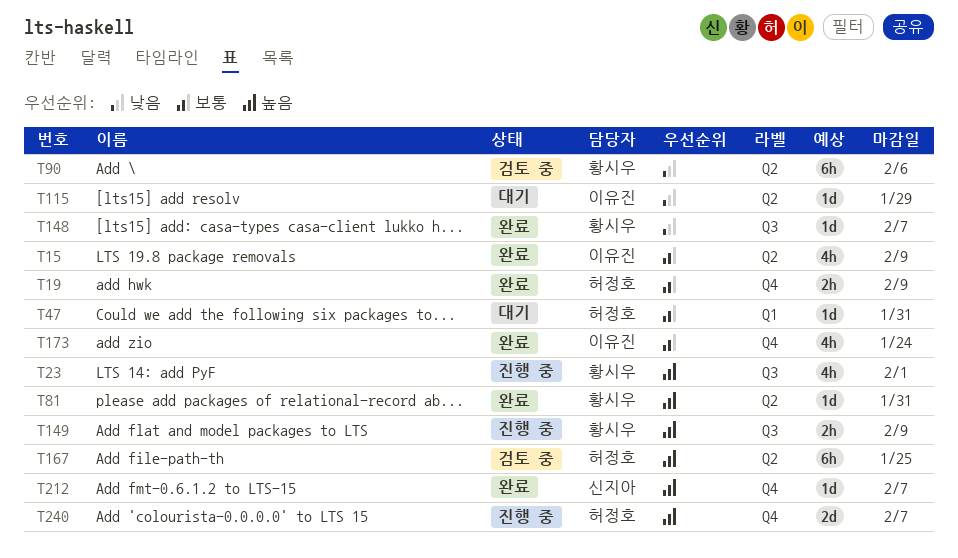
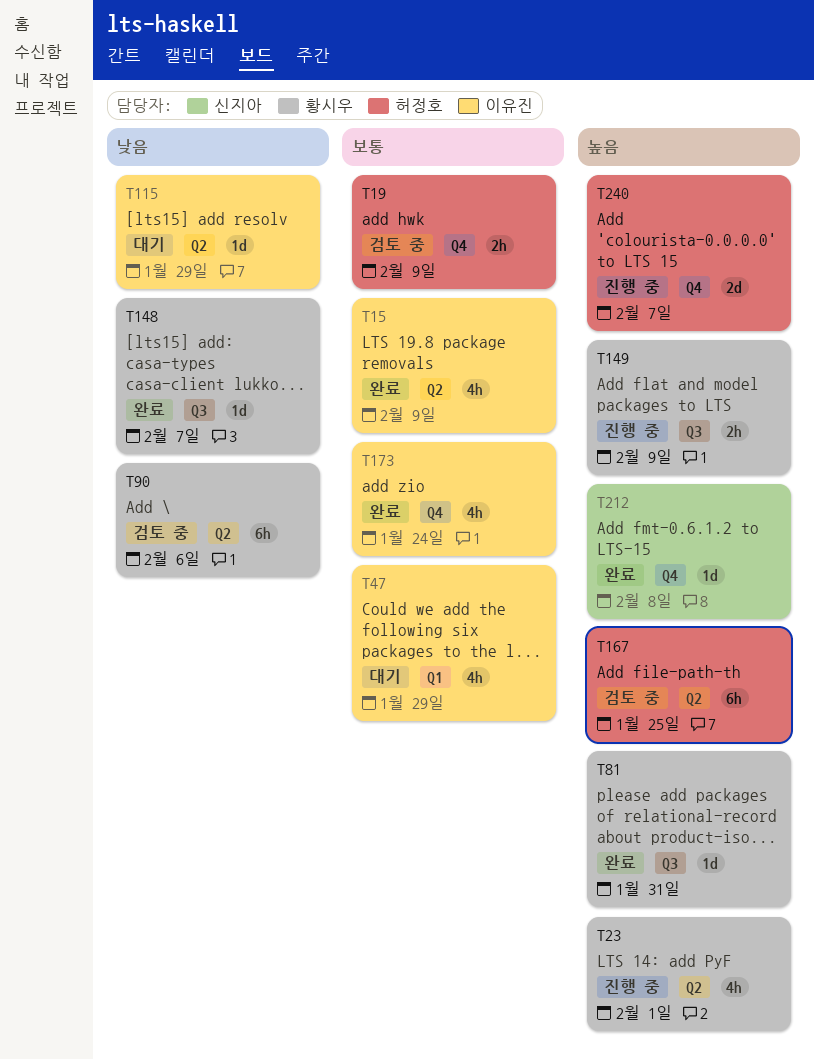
T19, status: 완료 -> 검토 중
T23, label: Q3 -> Q2
T47, owner: 허정호 -> 이유진
T47, estimate: 1d -> 4h
T47, due: Jan 31 -> Jan 29
T81, label: Q2 -> Q3
T212, due: Feb 7 -> Feb 8

